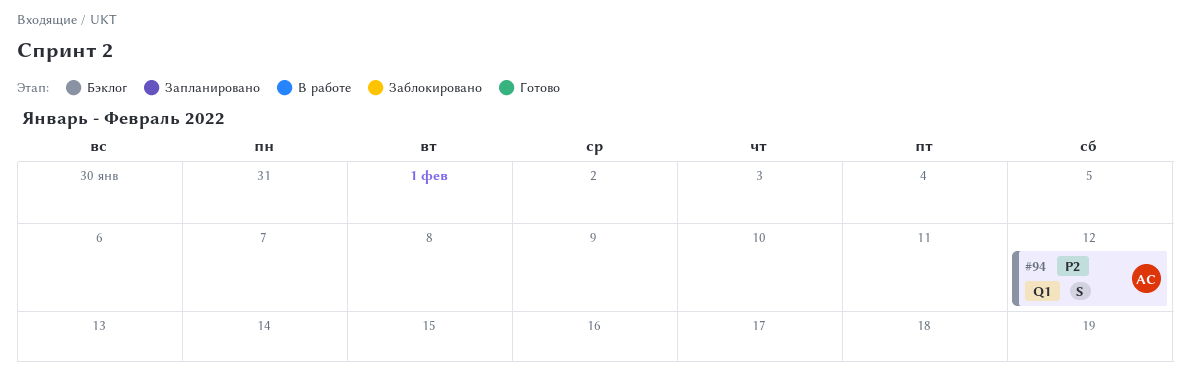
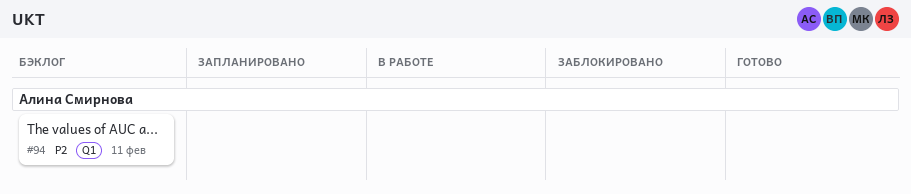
#94, due: Feb 12 -> Feb 11

